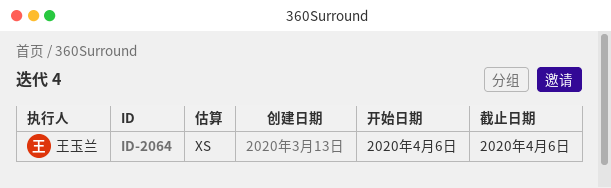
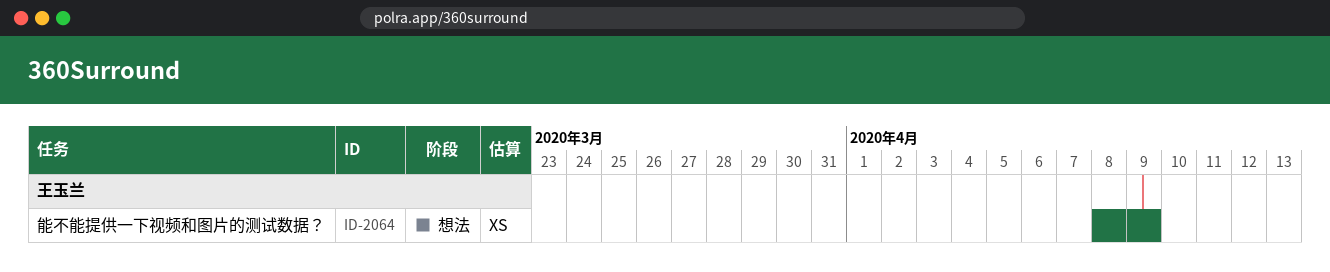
ID-2064, start: Apr 6 -> Apr 8
ID-2064, due: Apr 6 -> Apr 9

